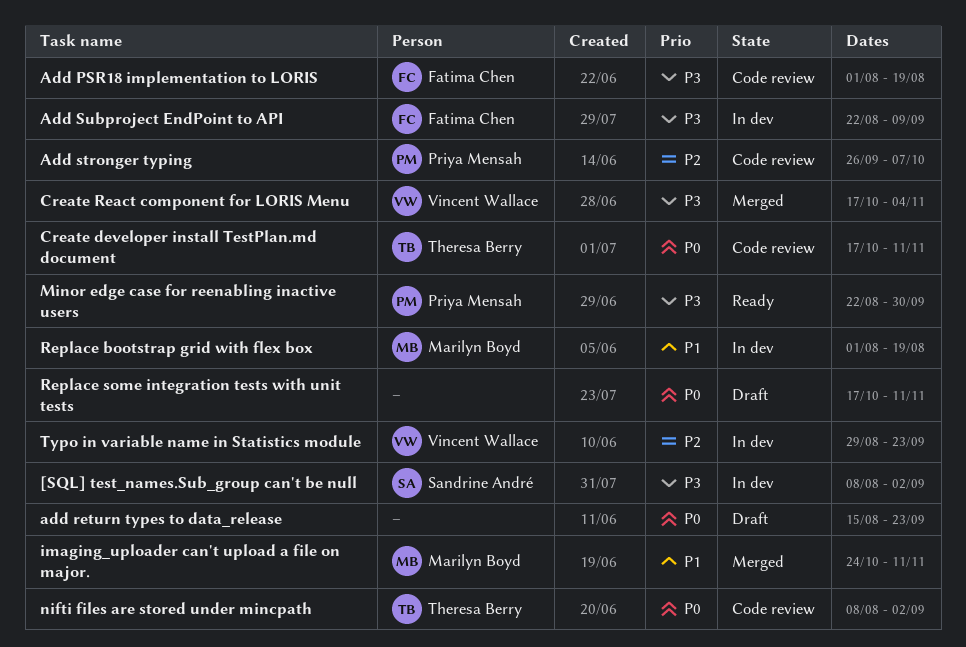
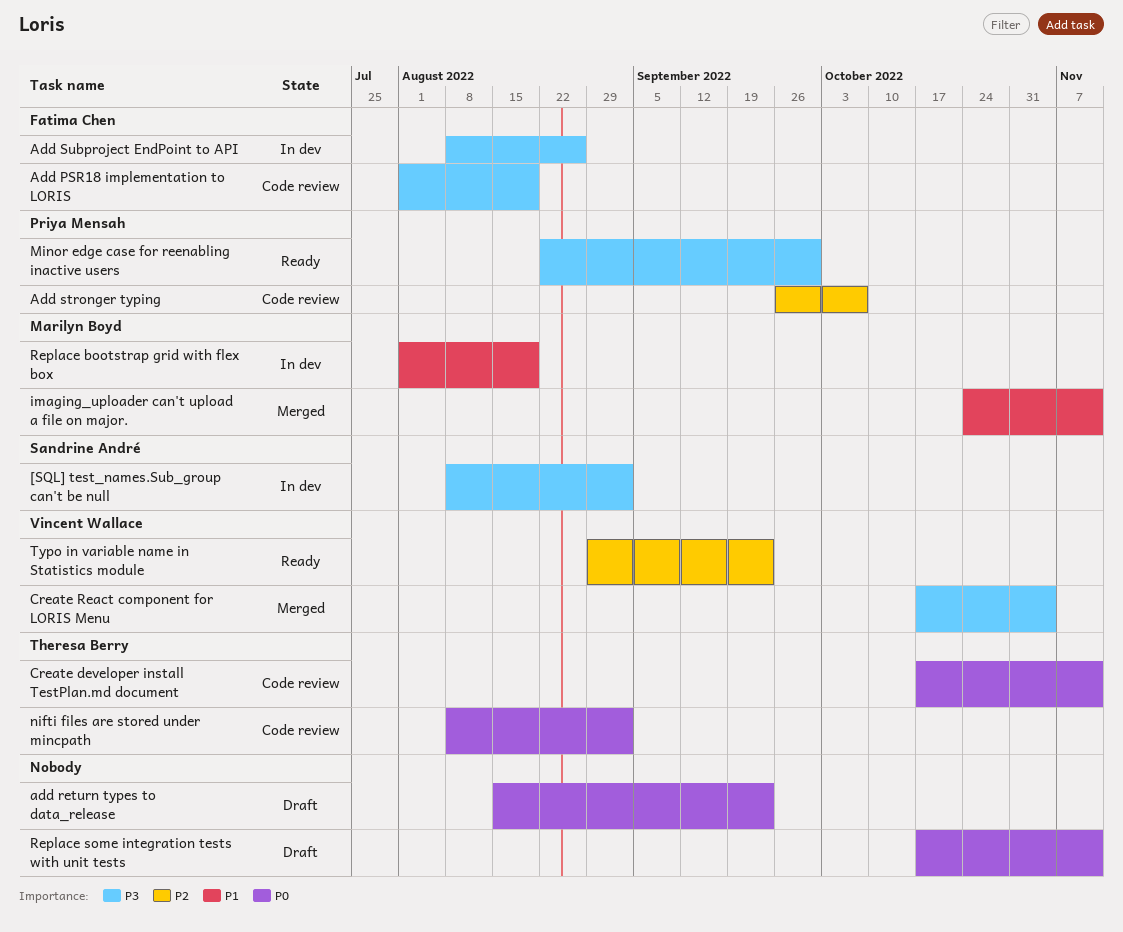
Add Subproject EndPoint to API, start: Aug 22 -> Aug 8
Add Subproject EndPoint to API, due: Sep 9 -> Aug 26
Typo in variable name in Statistics module, status: In dev -> Ready

